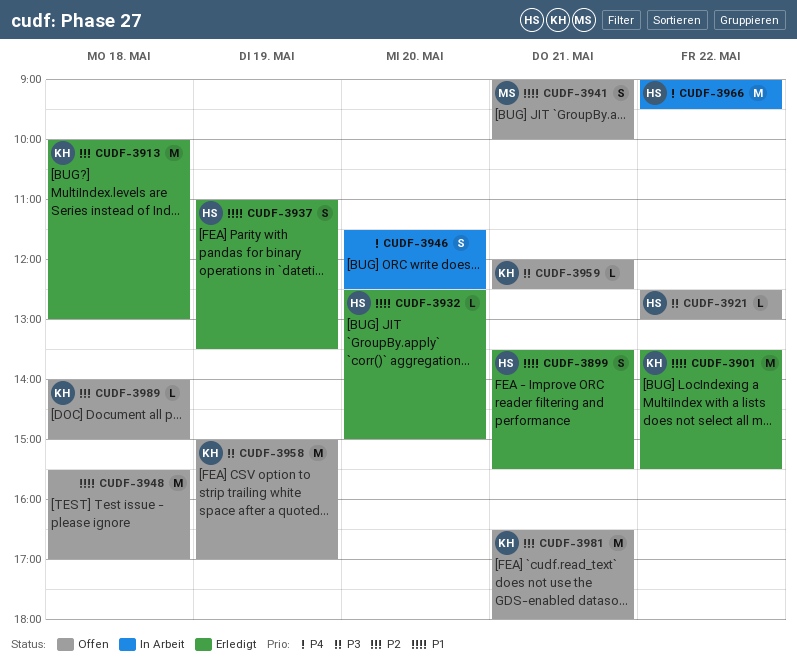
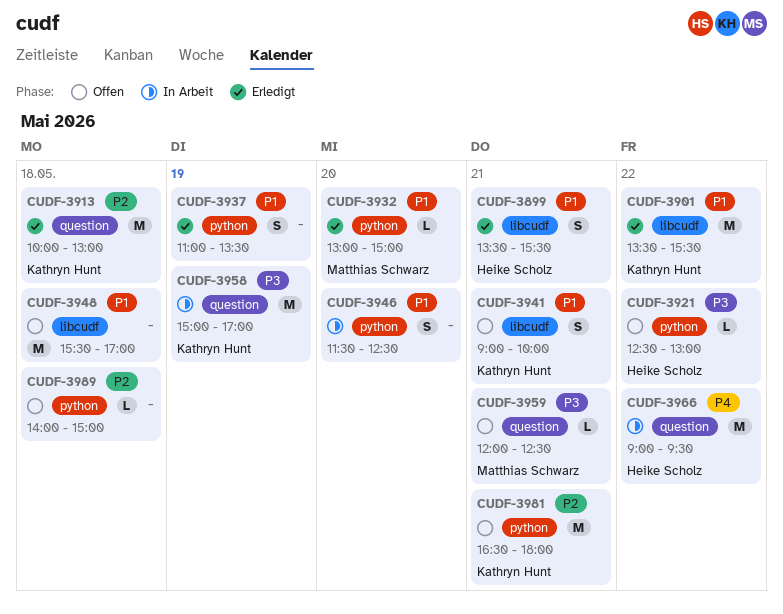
CUDF-3932, owner: Heike Scholz -> Matthias Schwarz
CUDF-3932, begins: 12:30 -> 13:00
CUDF-3937, owner: Heike Scholz -> none
CUDF-3941, owner: Matthias Schwarz -> Kathryn Hunt
CUDF-3946, priority: P4 -> P1
CUDF-3958, status: Offen -> In Arbeit
CUDF-3959, owner: Kathryn Hunt -> Matthias Schwarz
CUDF-3989, owner: Kathryn Hunt -> none

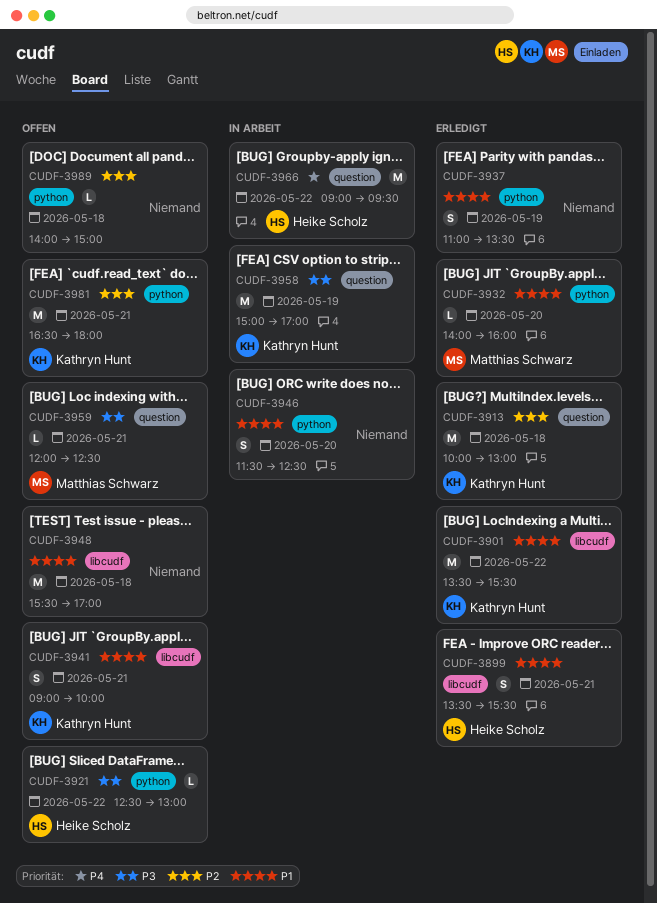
CUDF-3932, begins: 13:00 -> 14:00
CUDF-3932, ends: 15:00 -> 16:00

